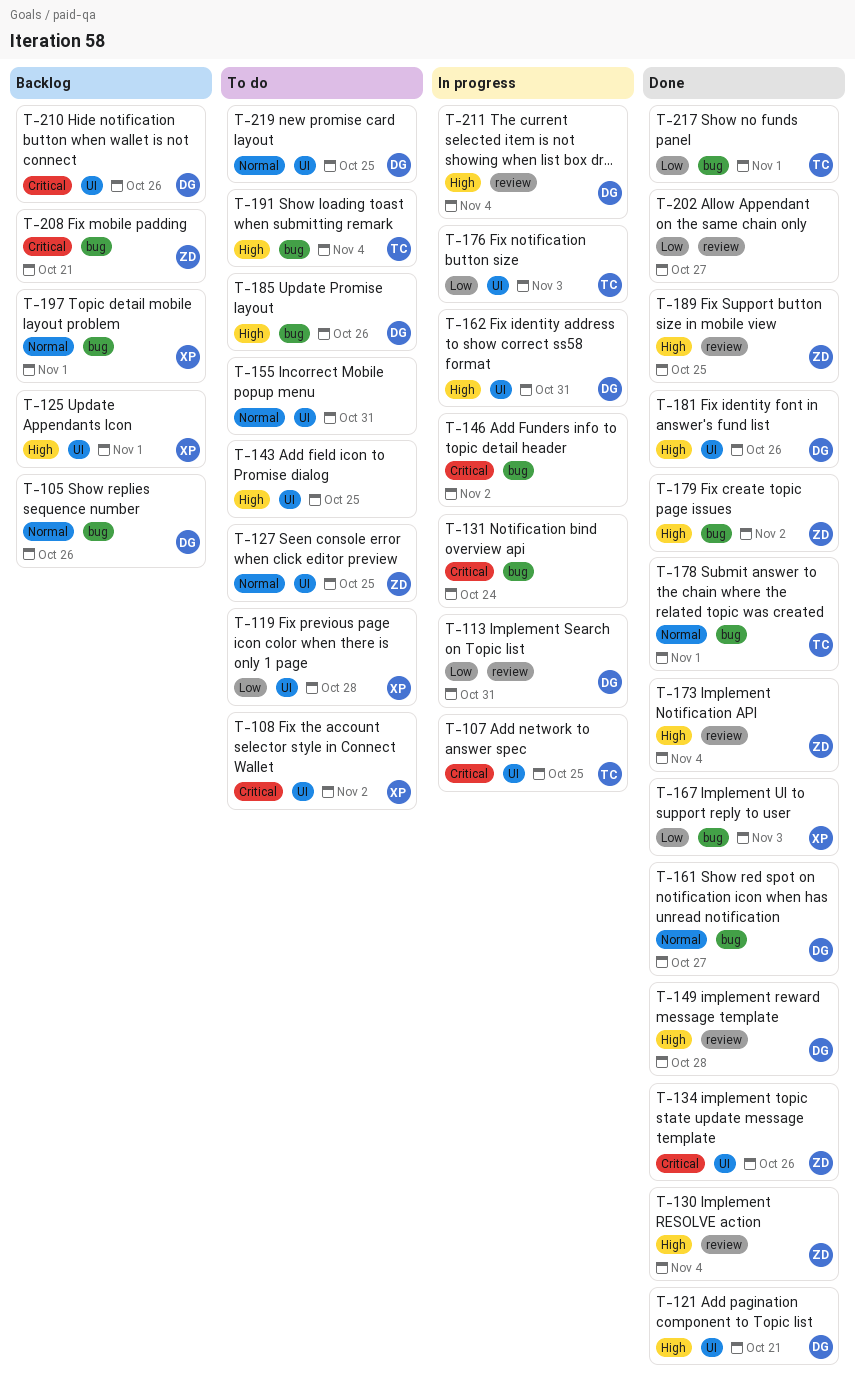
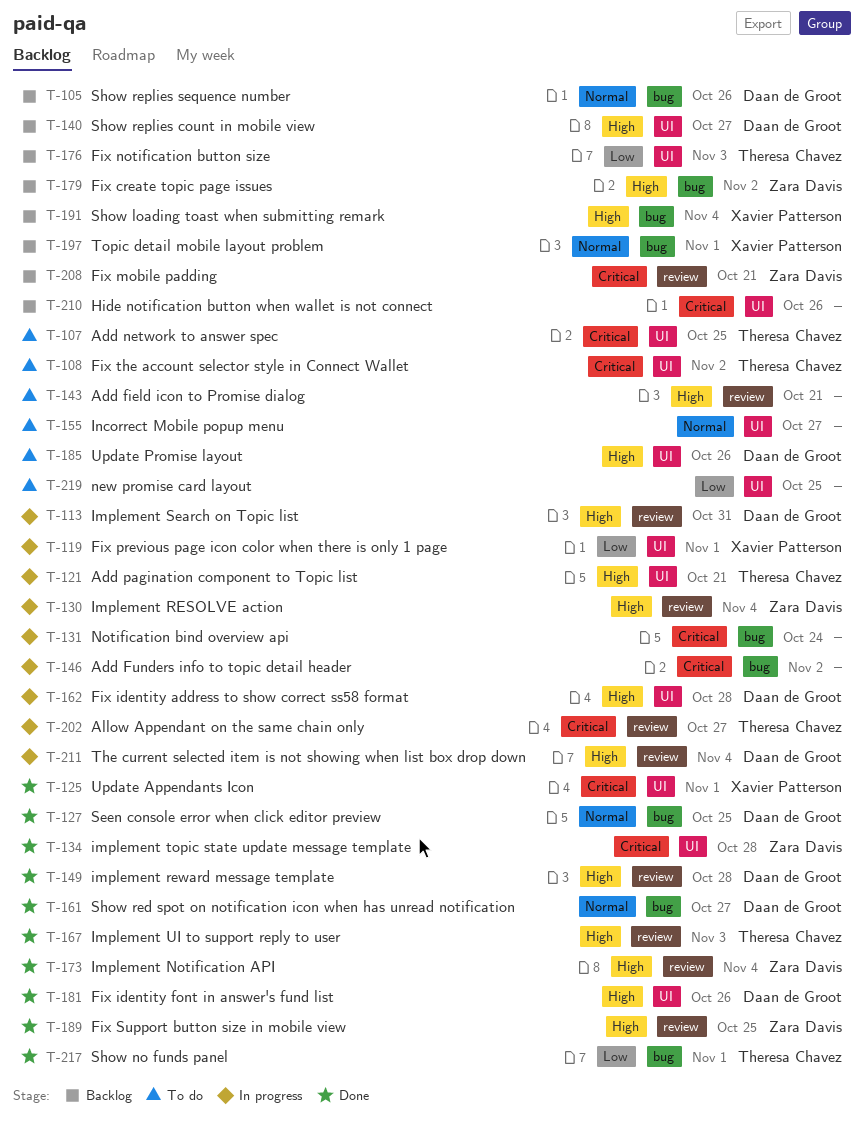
T-107, status: In progress -> To do
T-108, owner: Xavier Patterson -> Theresa Chavez
T-113, priority: Low -> High
T-119, status: To do -> In progress
T-119, due: Oct 28 -> Nov 1
T-121, status: Done -> In progress
T-121, owner: Daan de Groot -> Theresa Chavez
T-125, status: Backlog -> Done
T-125, priority: High -> Critical
T-127, status: To do -> Done
T-127, owner: Zara Davis -> Daan de Groot
T-127, label: UI -> bug
T-130, status: Done -> In progress
T-134, due: Oct 26 -> Oct 28
T-140: none -> present
T-143, label: UI -> review
T-143, due: Oct 25 -> Oct 21
T-155, due: Oct 31 -> Oct 27
T-162, due: Oct 31 -> Oct 28
T-167, owner: Xavier Patterson -> Theresa Chavez
T-167, priority: Low -> High
T-167, label: bug -> review
T-176, status: In progress -> Backlog
T-178: present -> none
T-179, status: Done -> Backlog
T-185, label: bug -> UI
T-191, status: To do -> Backlog
T-191, owner: Theresa Chavez -> Xavier Patterson
T-202, status: Done -> In progress
T-202, owner: none -> Theresa Chavez
T-202, priority: Low -> Critical
T-208, label: bug -> review
T-210, owner: Daan de Groot -> none
T-219, owner: Daan de Groot -> none
T-219, priority: Normal -> Low

